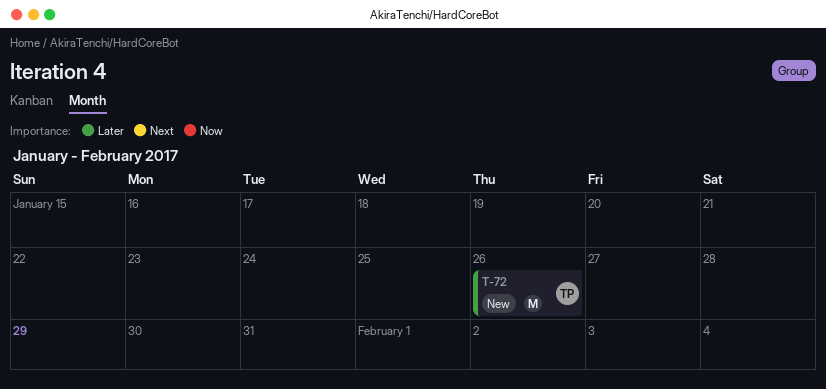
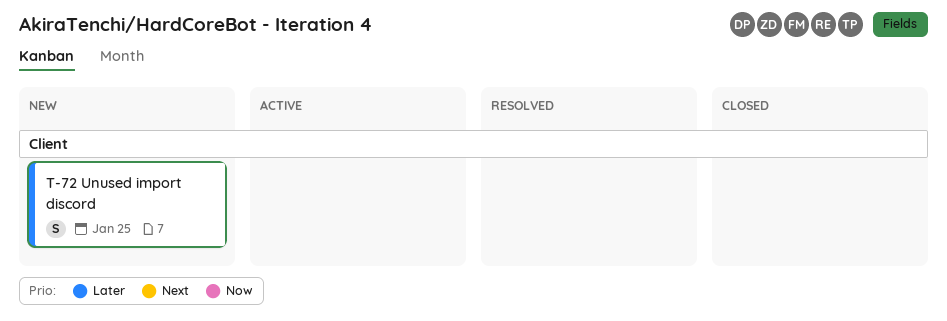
T-72, estimate: M -> S
T-72, due: Jan 26 -> Jan 25

